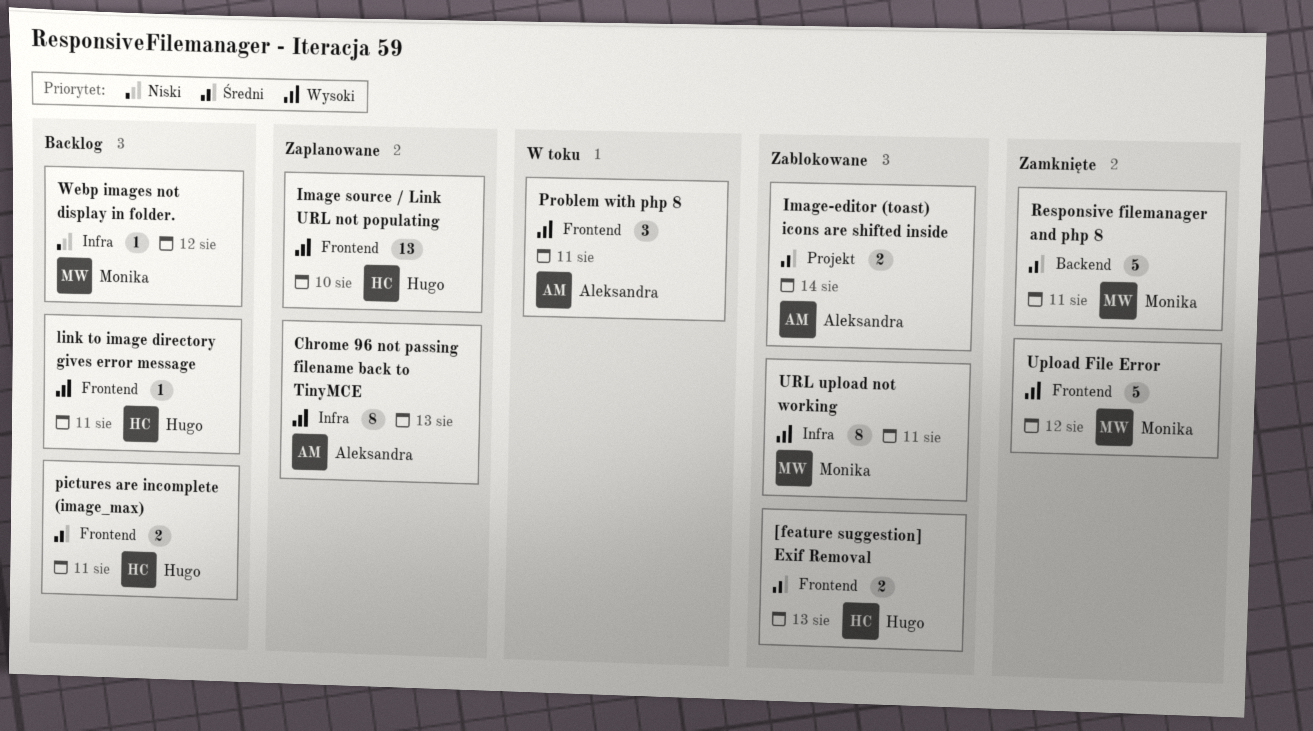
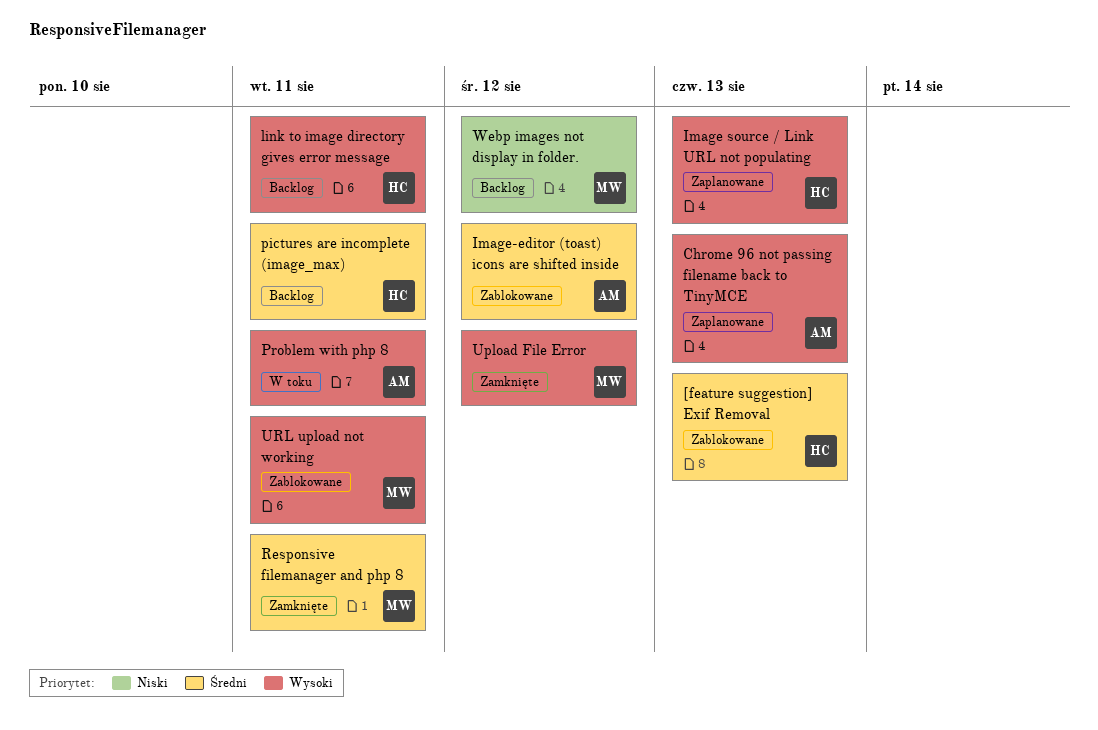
Image source / Link URL not populating, due: Aug 10 -> Aug 13
Image-editor (toast) icons are shifted inside, due: Aug 14 -> Aug 12

